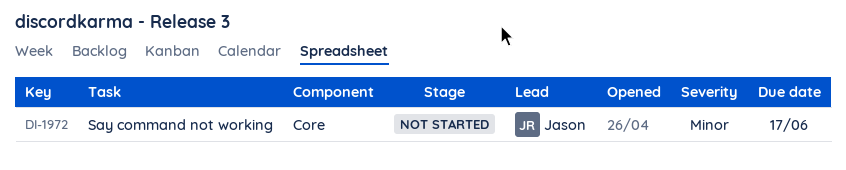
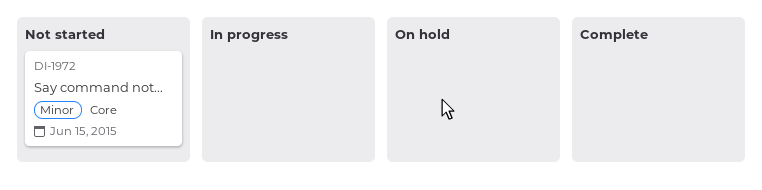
DI-1972, due: Jun 17 -> Jun 15

